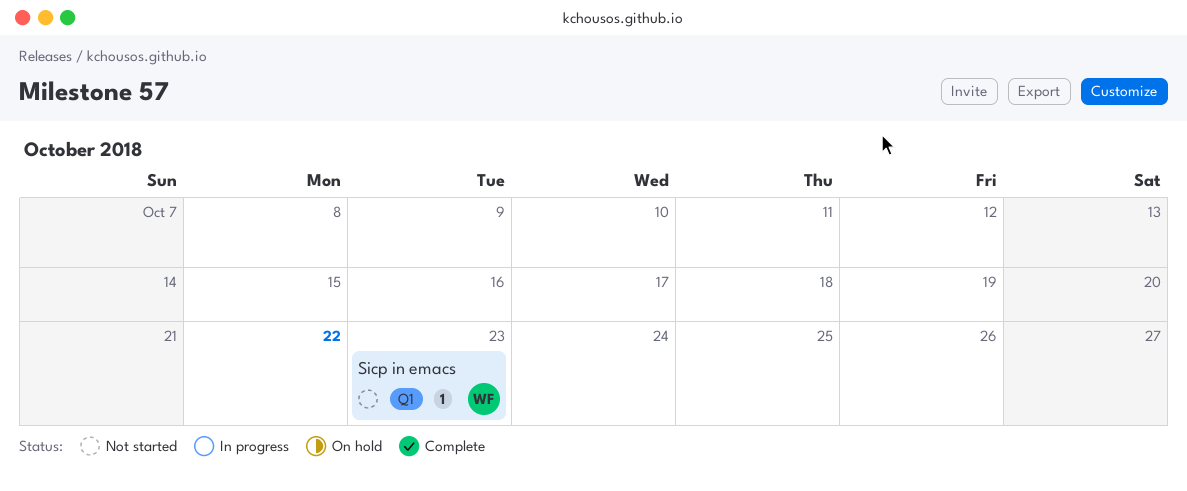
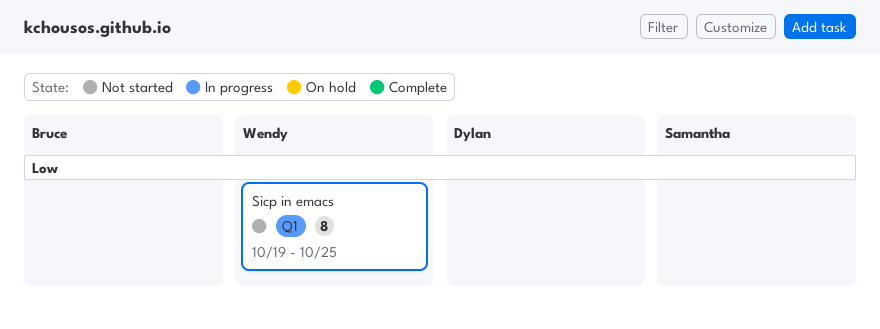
Sicp in emacs, estimate: 1 -> 8
Sicp in emacs, due: Oct 23 -> Oct 25

